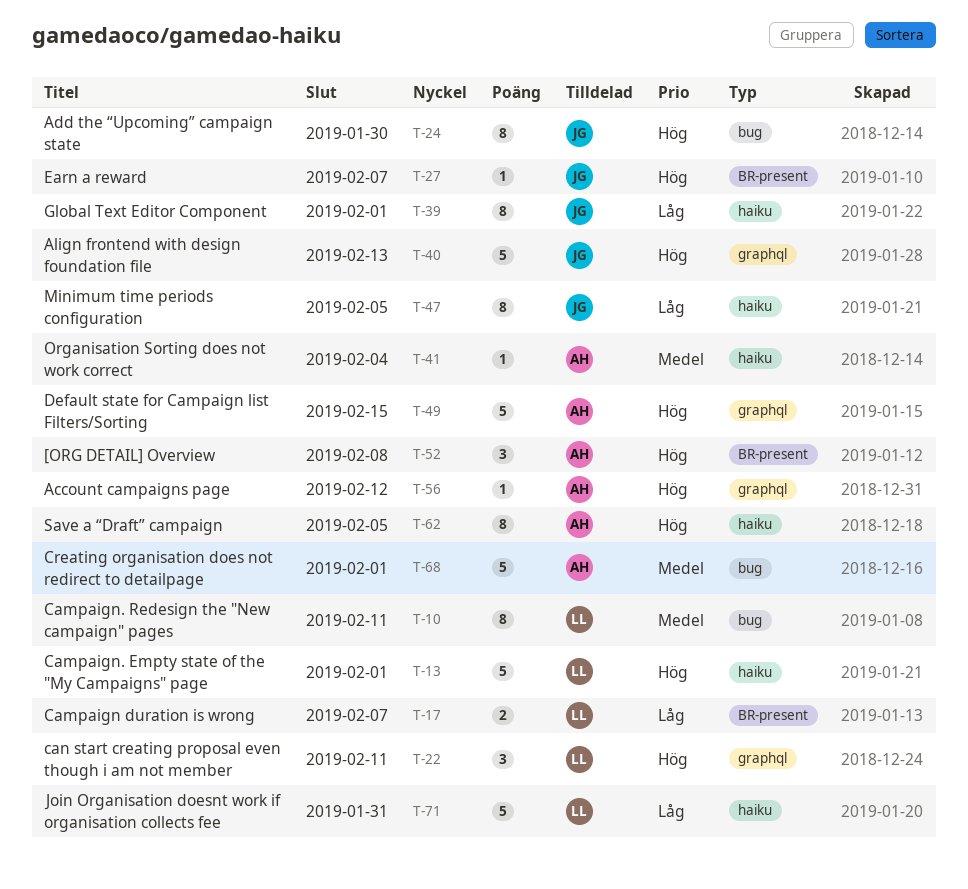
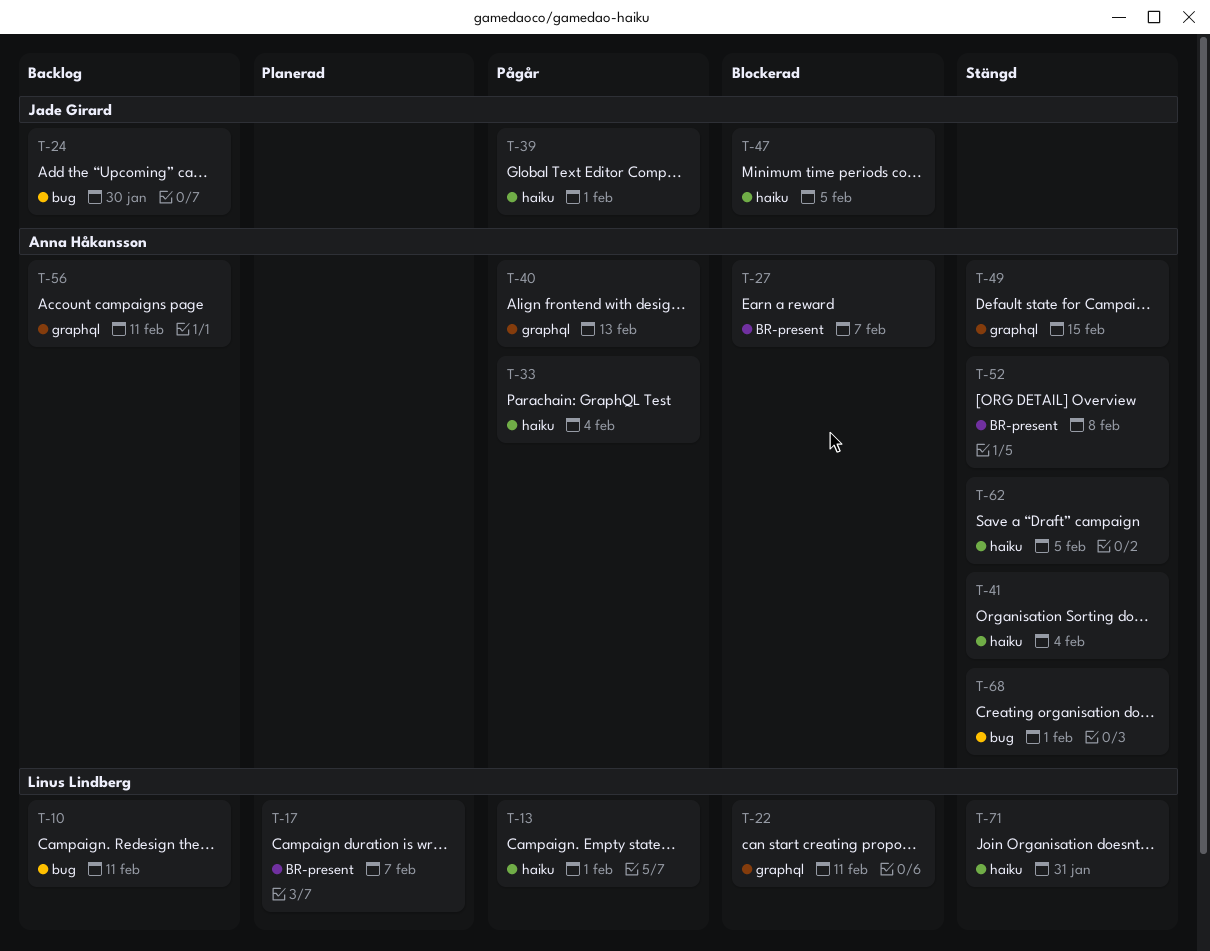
T-27, owner: Jade Girard -> Anna Håkansson
T-33: none -> present
T-40, owner: Jade Girard -> Anna Håkansson
T-56, due: Feb 12 -> Feb 11

